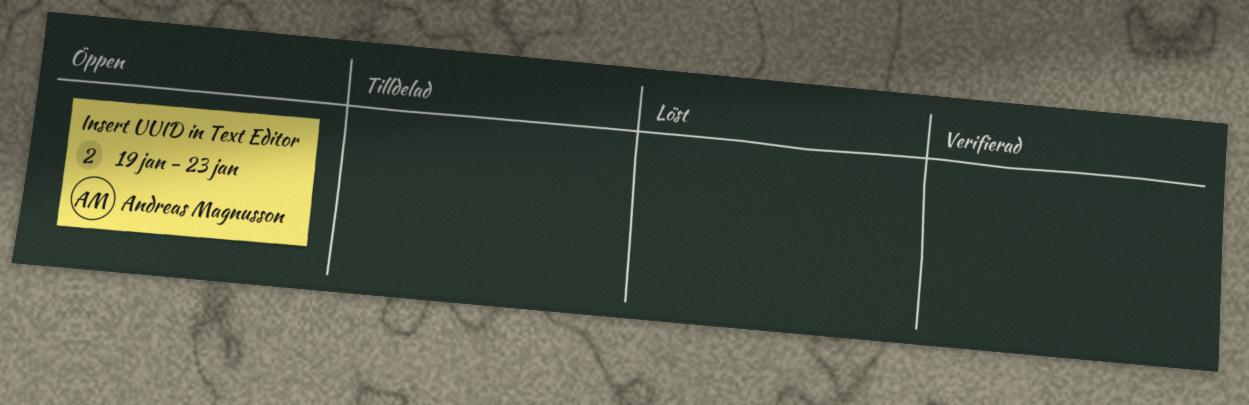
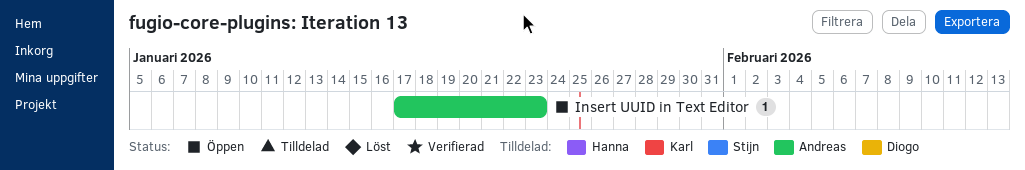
Insert UUID in Text Editor, estimate: 2 -> 1
Insert UUID in Text Editor, start: Jan 19 -> Jan 17

